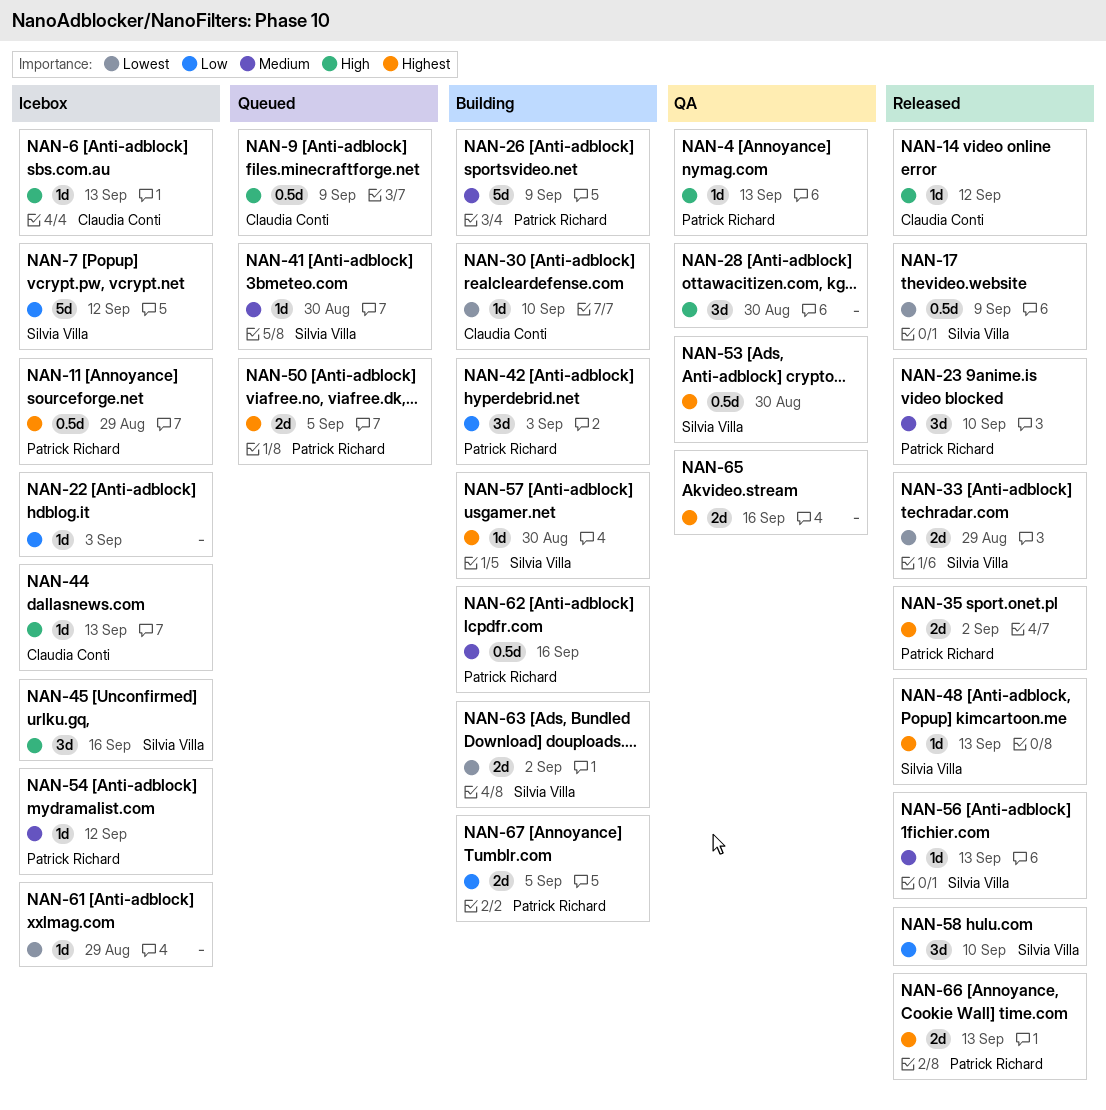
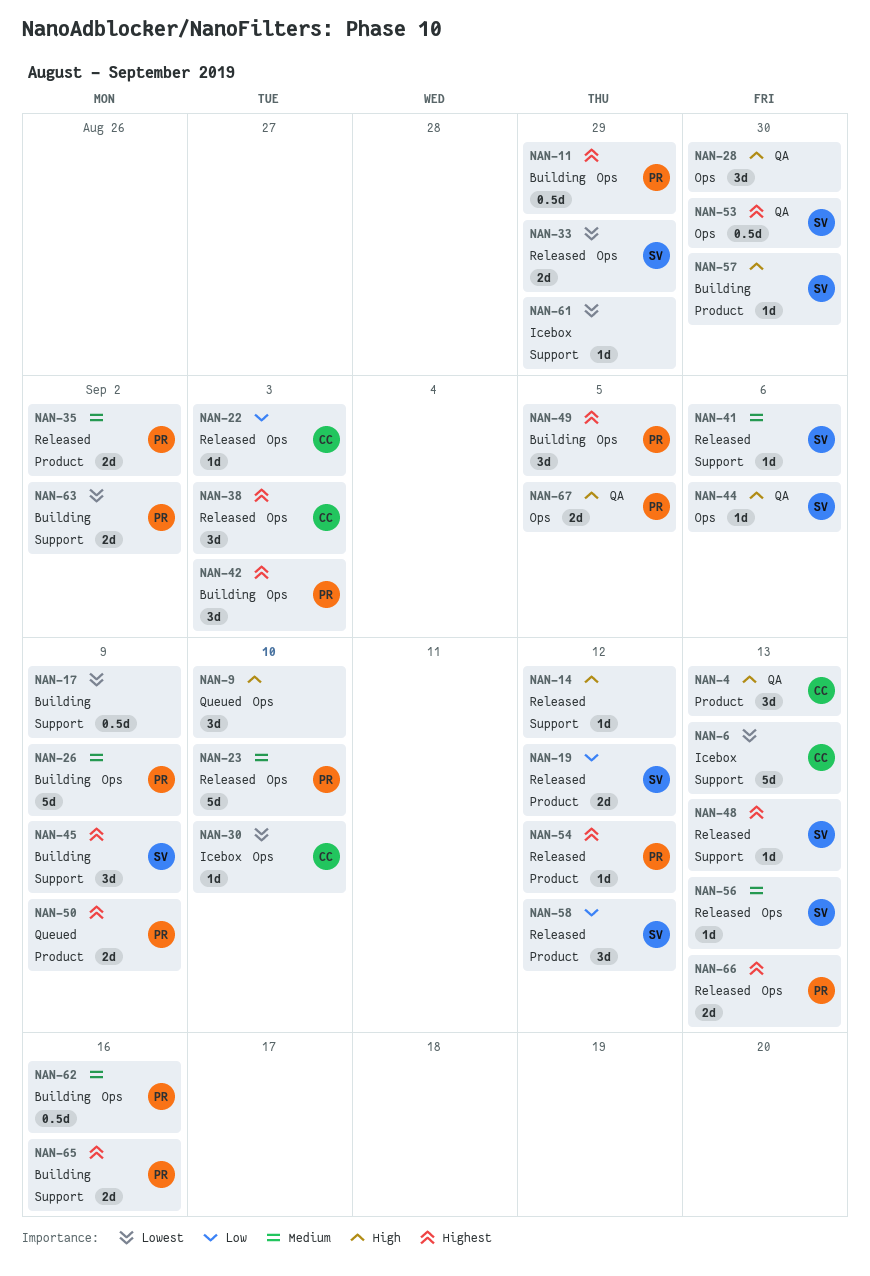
NAN-4, owner: Patrick Richard -> Claudia Conti
NAN-4, estimate: 1d -> 3d
NAN-6, priority: High -> Lowest
NAN-6, estimate: 1d -> 5d
NAN-7: present -> none
NAN-9, owner: Claudia Conti -> none
NAN-9, estimate: 0.5d -> 3d
NAN-9, due: Sep 9 -> Sep 10
NAN-11, status: Icebox -> Building
NAN-14, owner: Claudia Conti -> none
NAN-17, status: Released -> Building
NAN-17, owner: Silvia Villa -> none
NAN-19: none -> present
NAN-22, status: Icebox -> Released
NAN-22, owner: none -> Claudia Conti
NAN-23, estimate: 3d -> 5d
NAN-30, status: Building -> Icebox
NAN-35, priority: Highest -> Medium
NAN-38: none -> present
NAN-41, status: Queued -> Released
NAN-41, due: Aug 30 -> Sep 6
NAN-42, priority: Low -> Highest
NAN-44, status: Icebox -> QA
NAN-44, owner: Claudia Conti -> Silvia Villa
NAN-44, due: Sep 13 -> Sep 6
NAN-45, status: Icebox -> Building
NAN-45, priority: High -> Highest
NAN-45, due: Sep 16 -> Sep 9
NAN-49: none -> present
NAN-50, due: Sep 5 -> Sep 9
NAN-54, status: Icebox -> Released
NAN-54, priority: Medium -> Highest
NAN-57, priority: Highest -> High
NAN-58, due: Sep 10 -> Sep 12
NAN-63, owner: Silvia Villa -> Patrick Richard
NAN-65, status: QA -> Building
NAN-65, owner: none -> Patrick Richard
NAN-67, status: Building -> QA
NAN-67, priority: Low -> High

